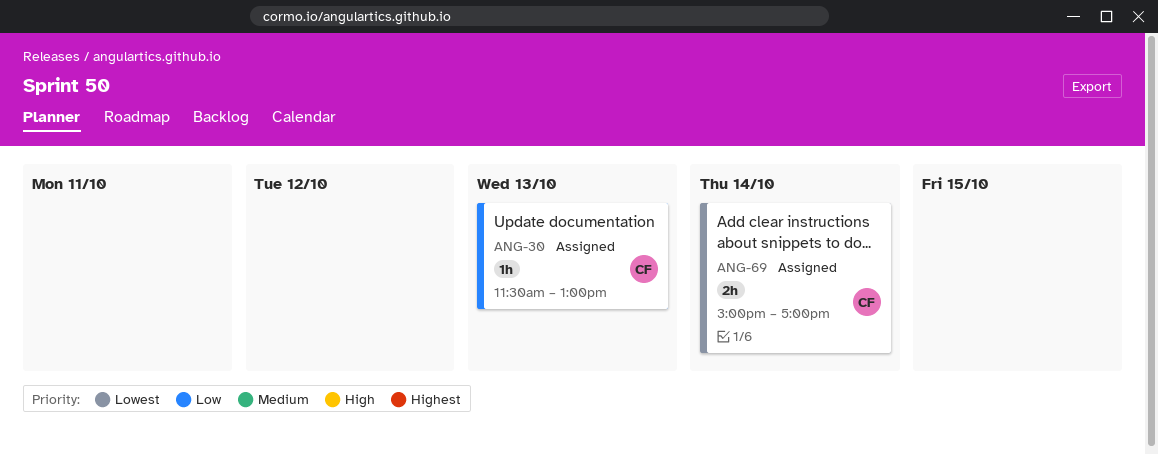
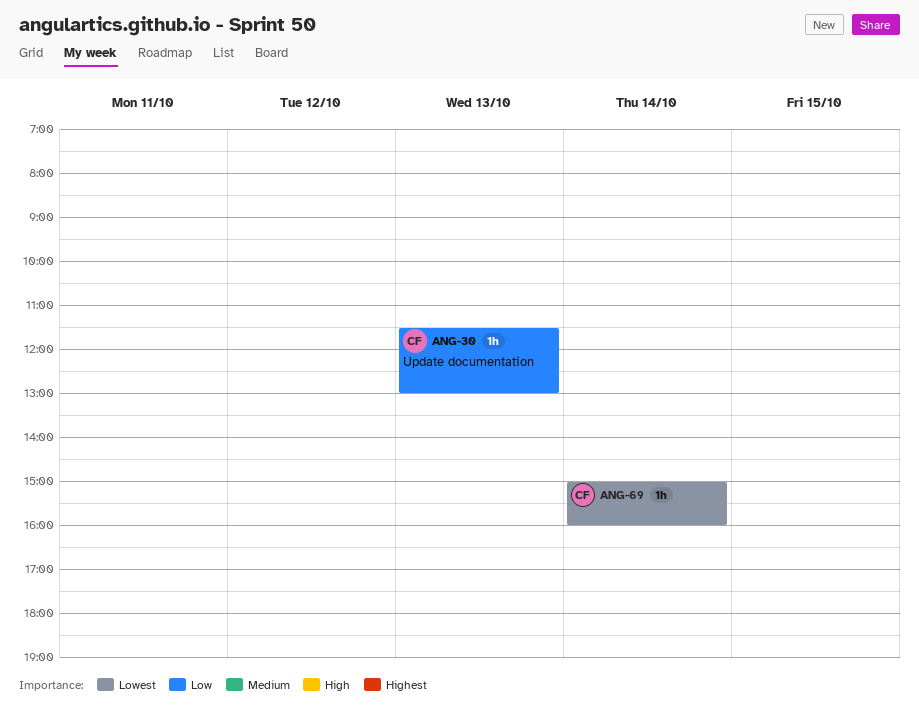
ANG-69, estimate: 2h -> 1h
ANG-69, ends: 17:00 -> 16:00

